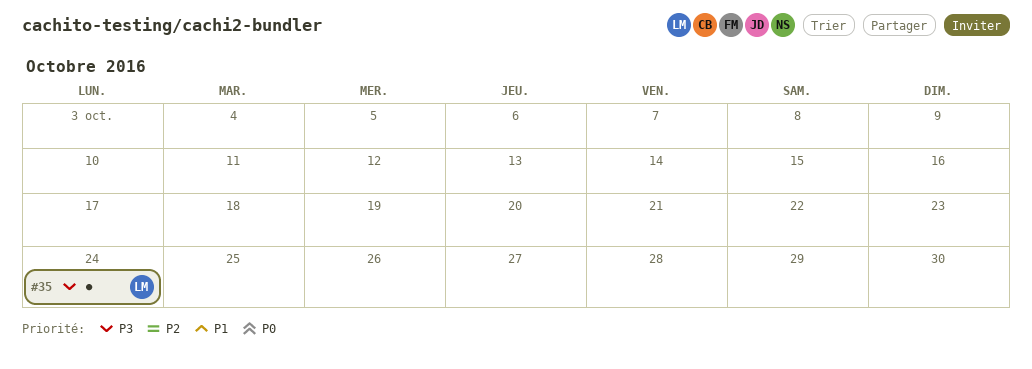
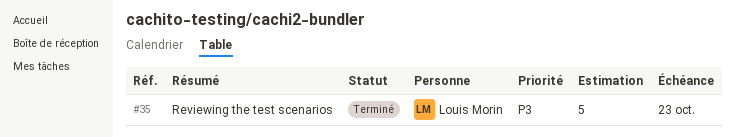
#35, estimate: 1 -> 5
#35, due: Oct 24 -> Oct 23

